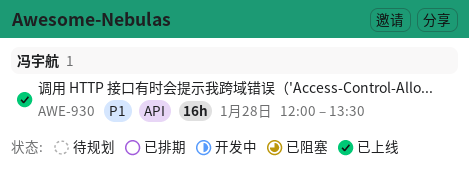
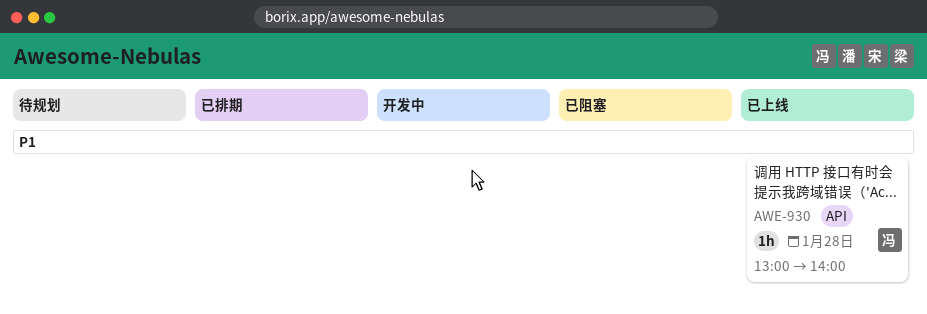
AWE-930, estimate: 16h -> 1h
AWE-930, begins: 12:00 -> 13:00
AWE-930, ends: 13:30 -> 14:00

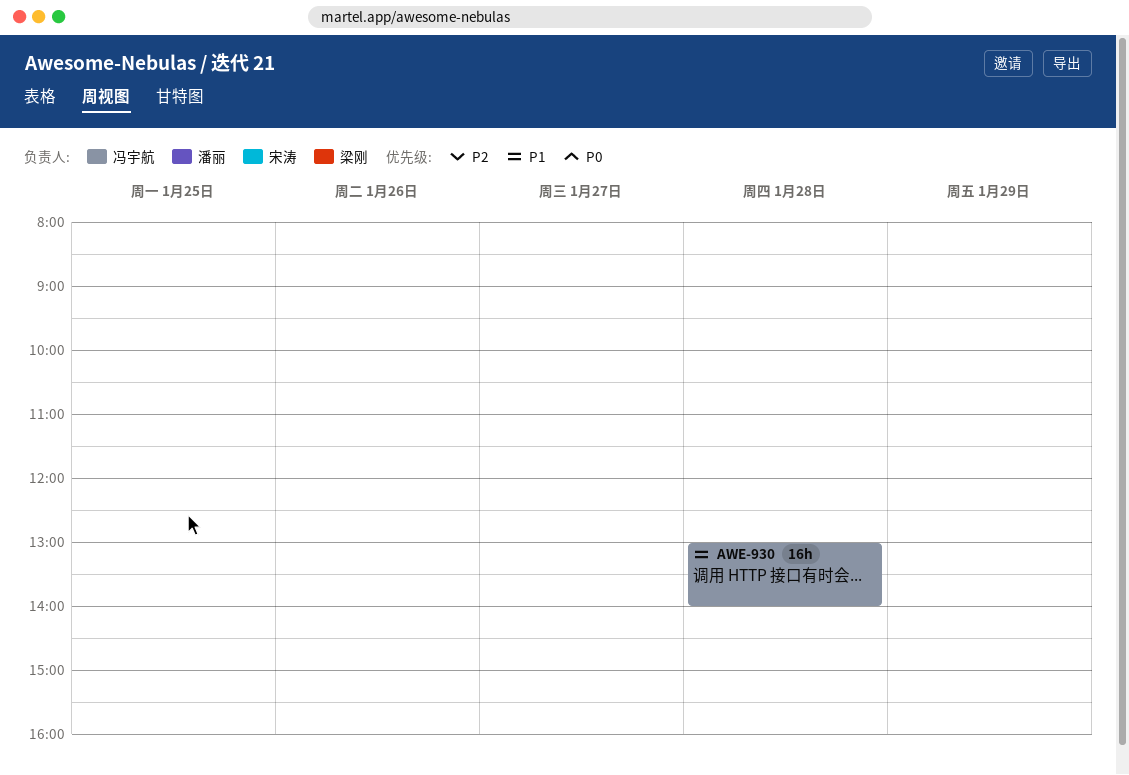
AWE-930, estimate: 1h -> 16h

